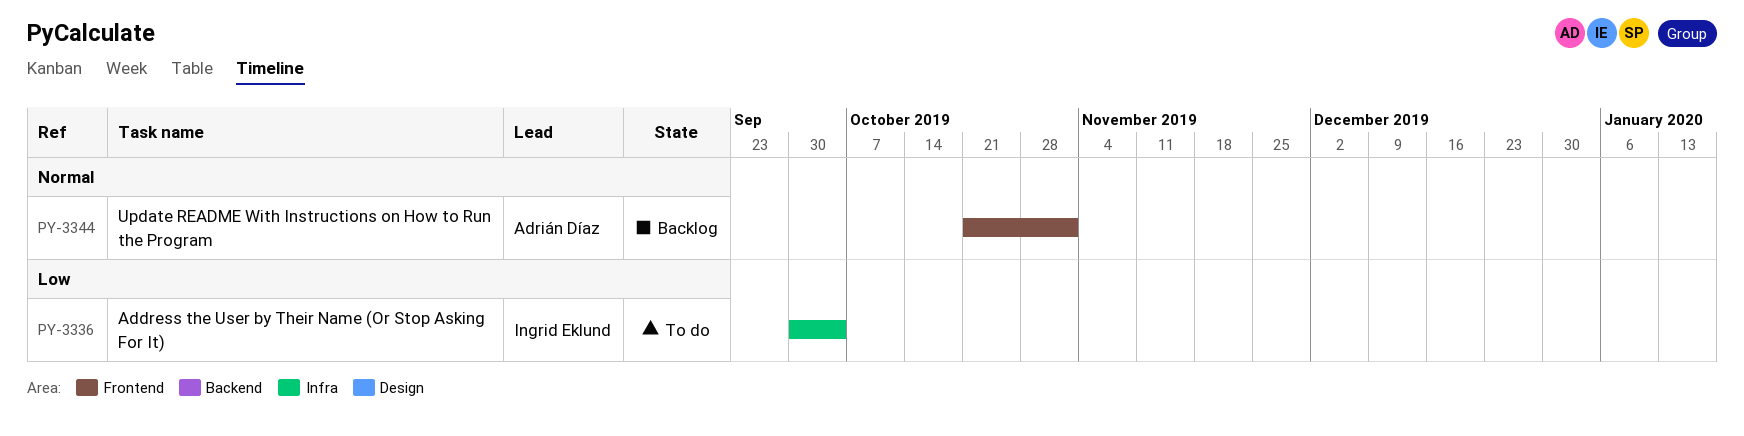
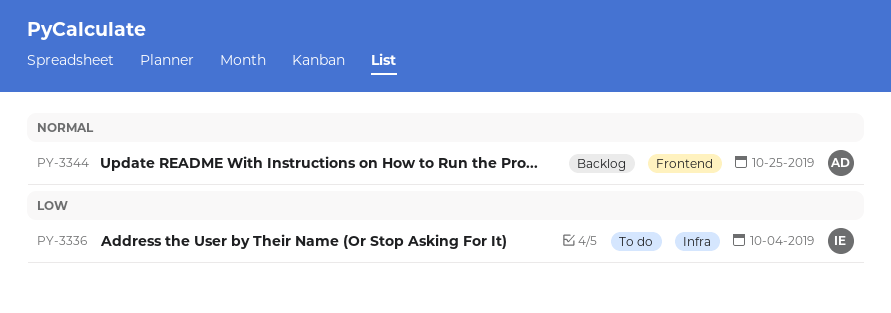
PY-3344, due: Nov 1 -> Oct 25

